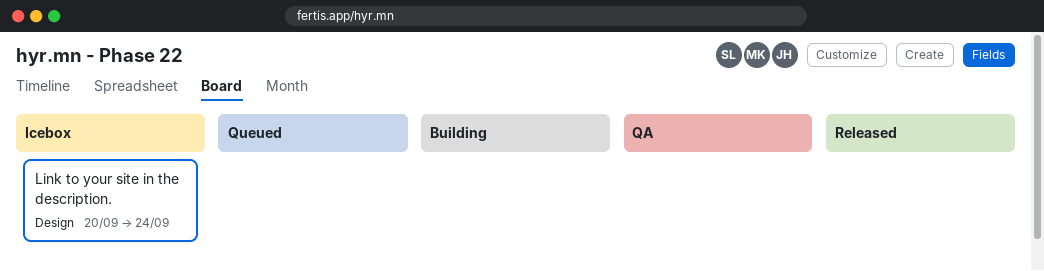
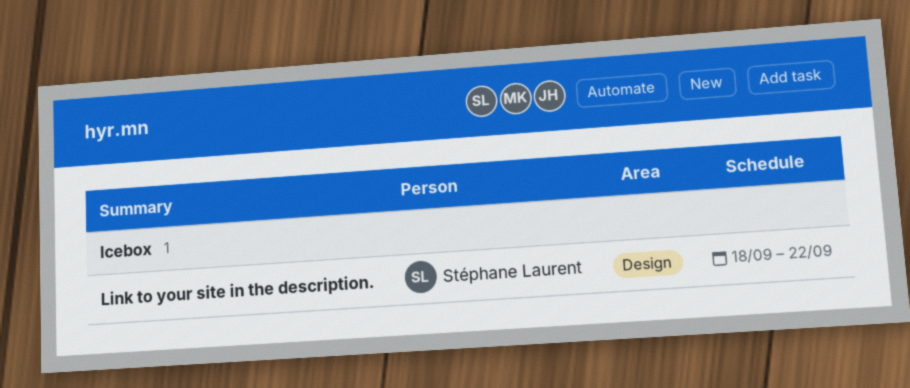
Link to your site in the description., start: Sep 20 -> Sep 18
Link to your site in the description., due: Sep 24 -> Sep 22

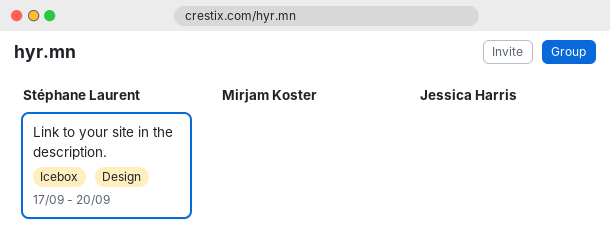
Link to your site in the description., start: Sep 18 -> Sep 17
Link to your site in the description., due: Sep 22 -> Sep 20

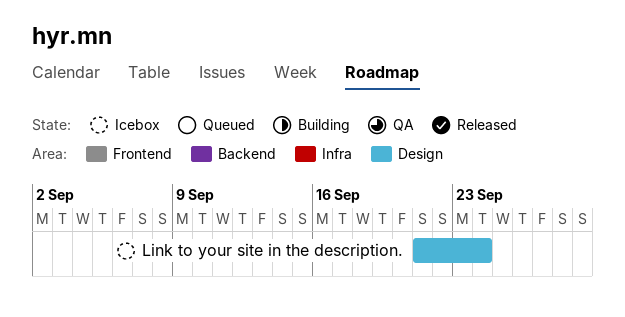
Link to your site in the description., start: Sep 17 -> Sep 21
Link to your site in the description., due: Sep 20 -> Sep 24

